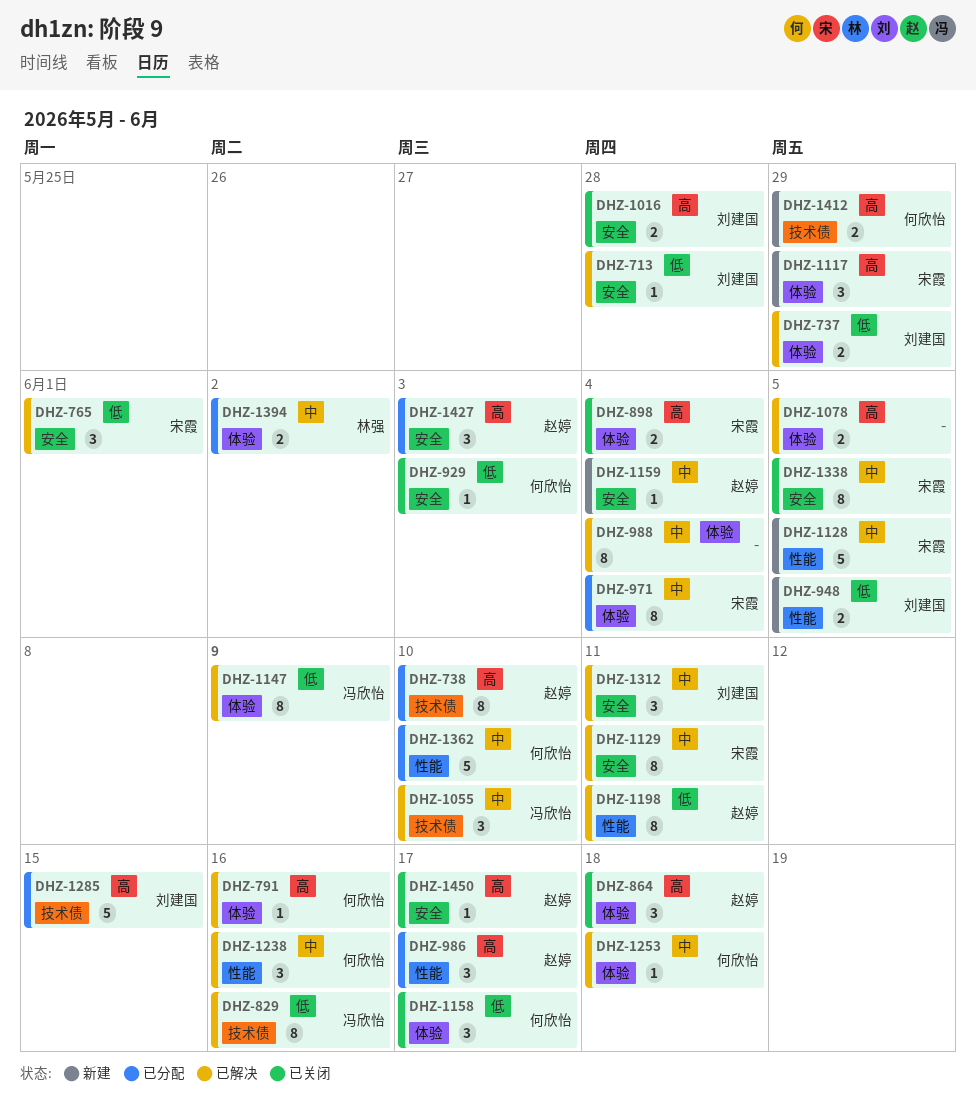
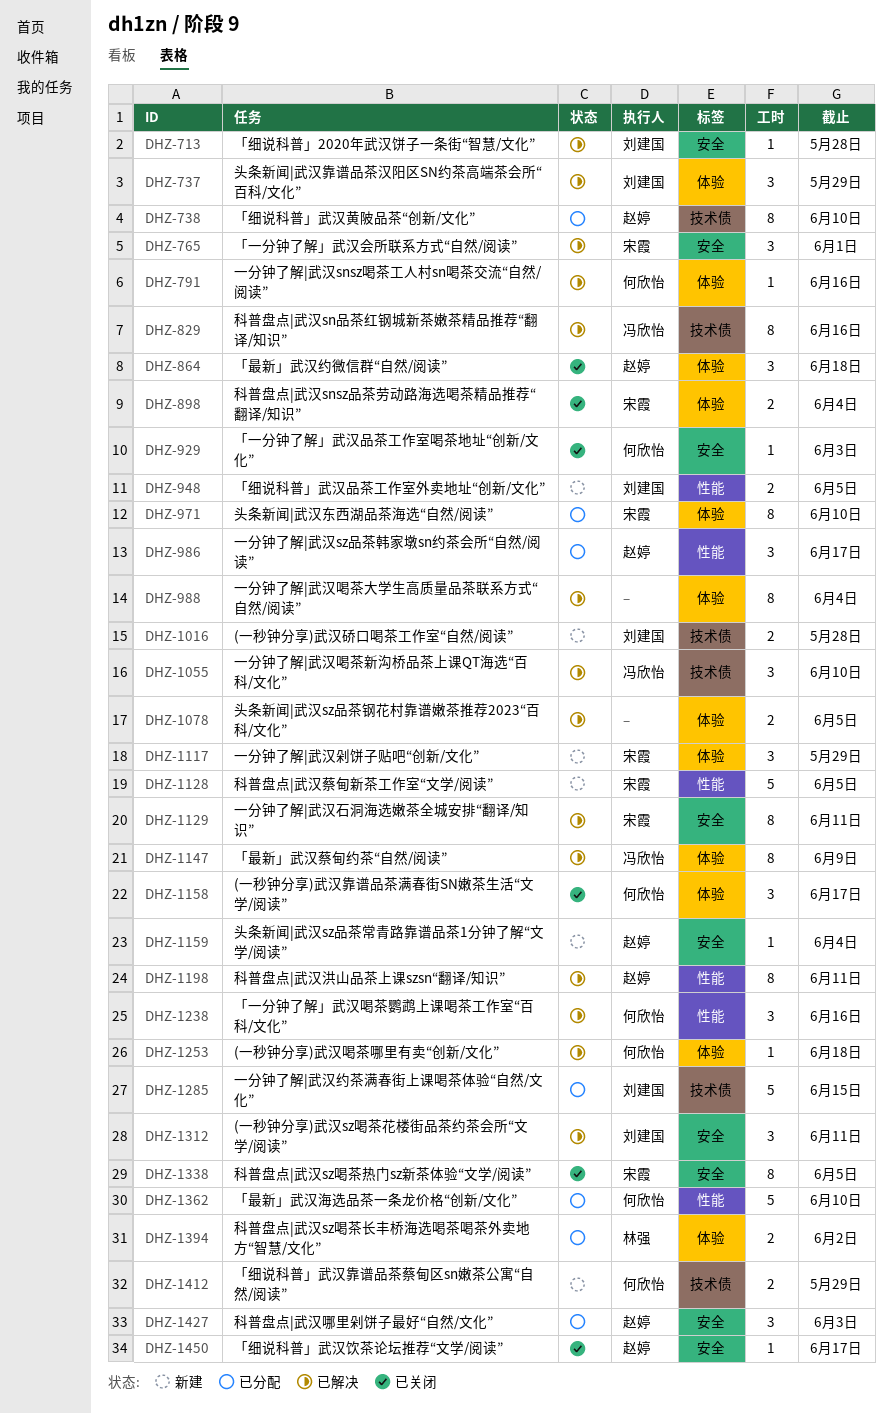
DHZ-737, estimate: 2 -> 3
DHZ-971, due: Jun 4 -> Jun 10
DHZ-1016, status: 已关闭 -> 新建
DHZ-1016, label: 安全 -> 技术债

